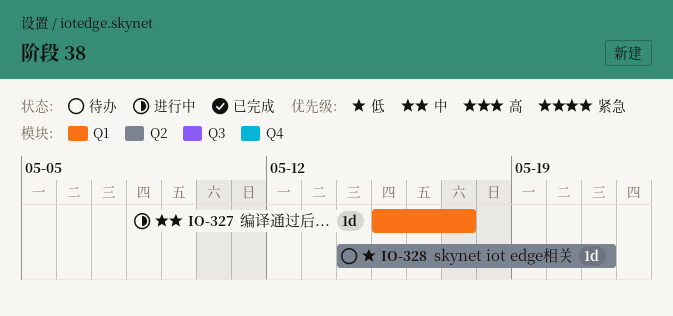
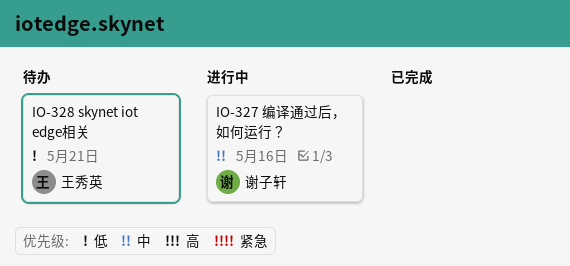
IO-327, due: May 17 -> May 16

